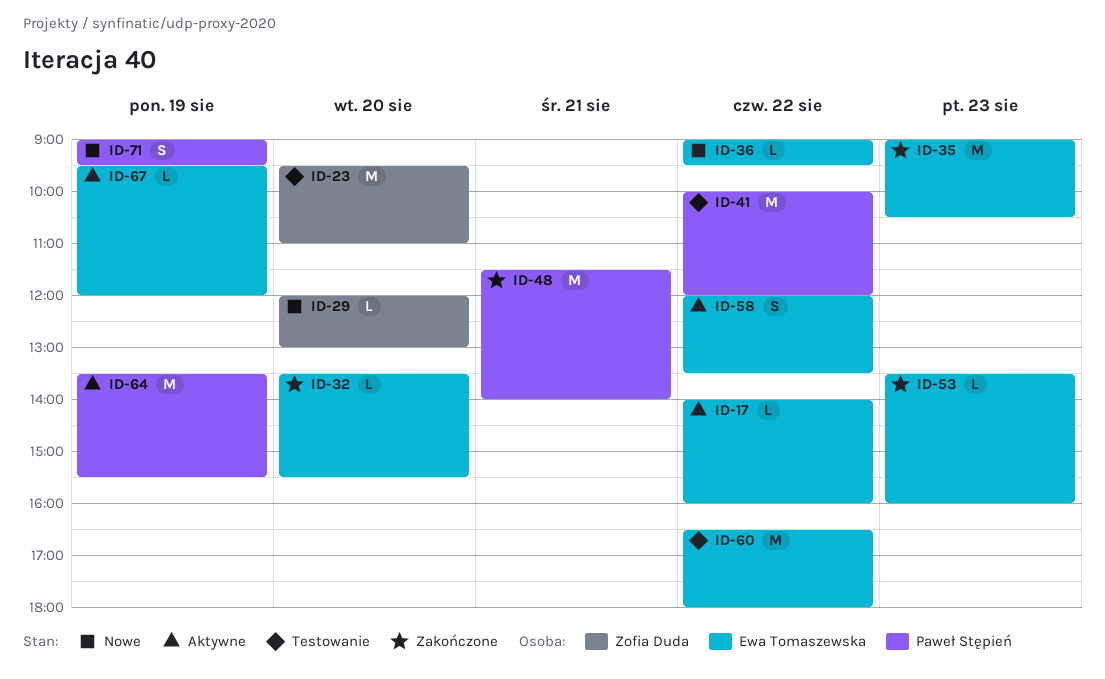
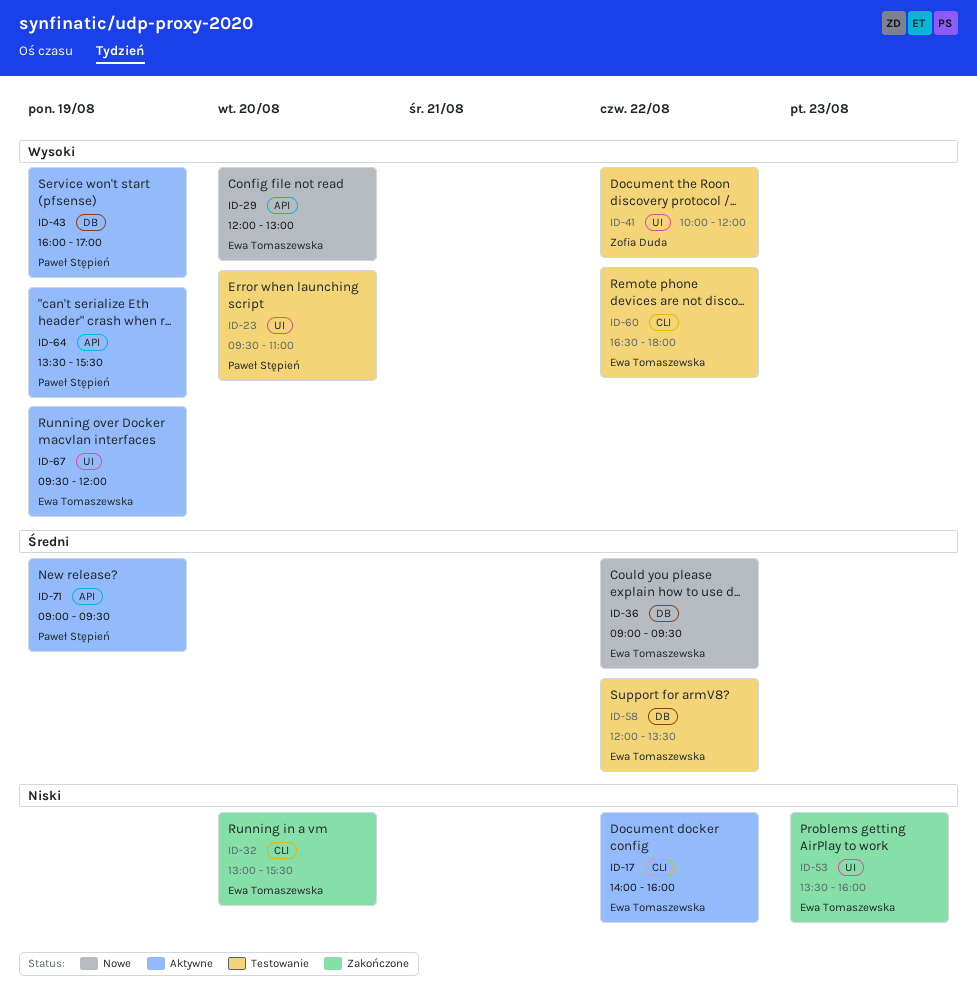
ID-23, owner: Zofia Duda -> Paweł Stępień
ID-29, owner: Zofia Duda -> Ewa Tomaszewska
ID-32, begins: 13:30 -> 13:00
ID-35: present -> none
ID-41, owner: Paweł Stępień -> Zofia Duda
ID-43: none -> present
ID-48: present -> none
ID-58, status: Aktywne -> Testowanie
ID-71, status: Nowe -> Aktywne

